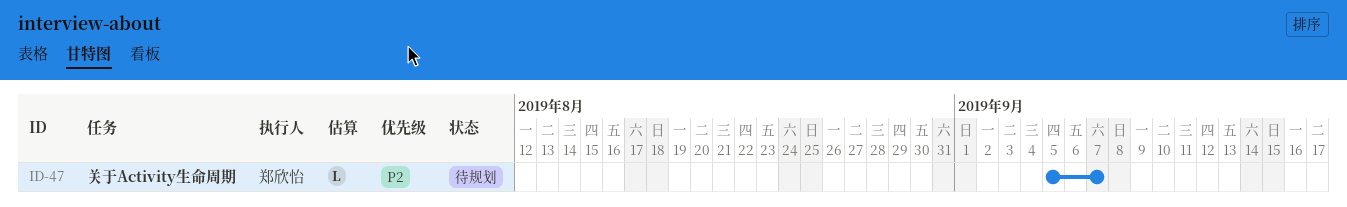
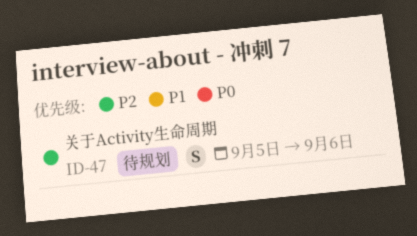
ID-47, estimate: L -> S
ID-47, due: Sep 7 -> Sep 6

